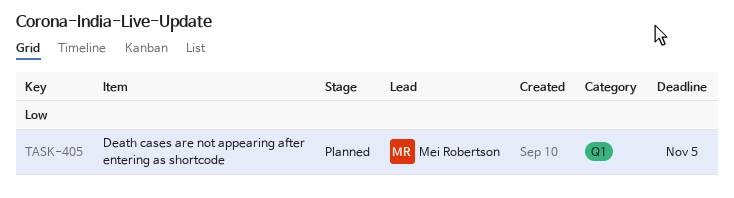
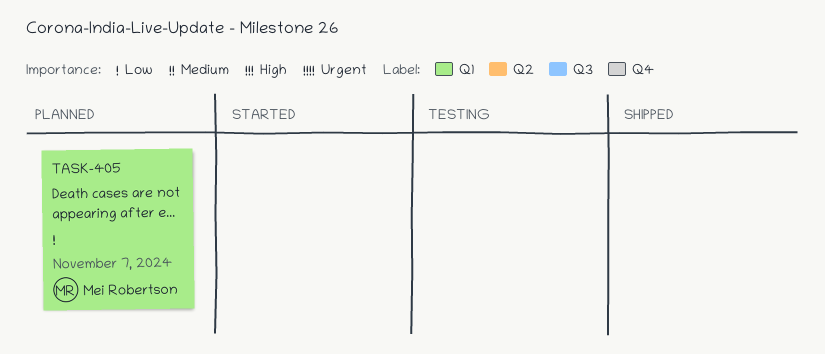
TASK-405, due: Nov 5 -> Nov 7

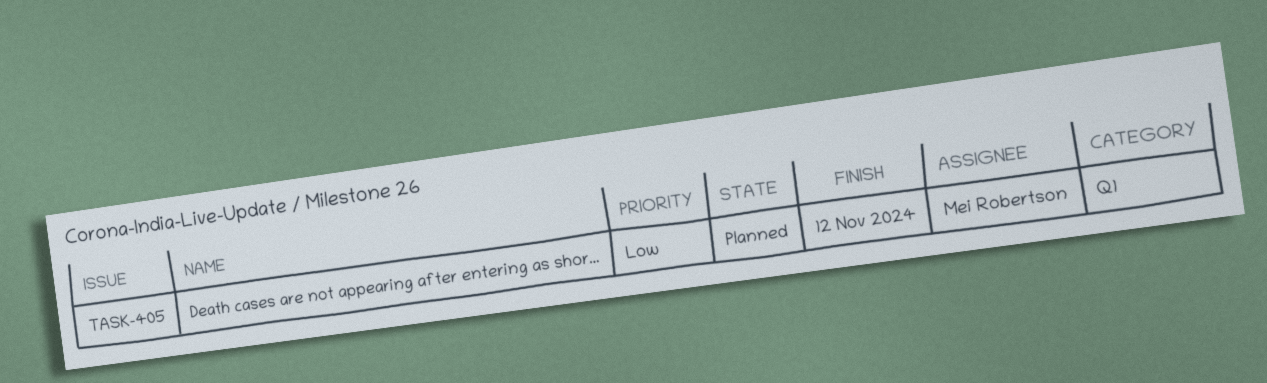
TASK-405, due: Nov 7 -> Nov 12

